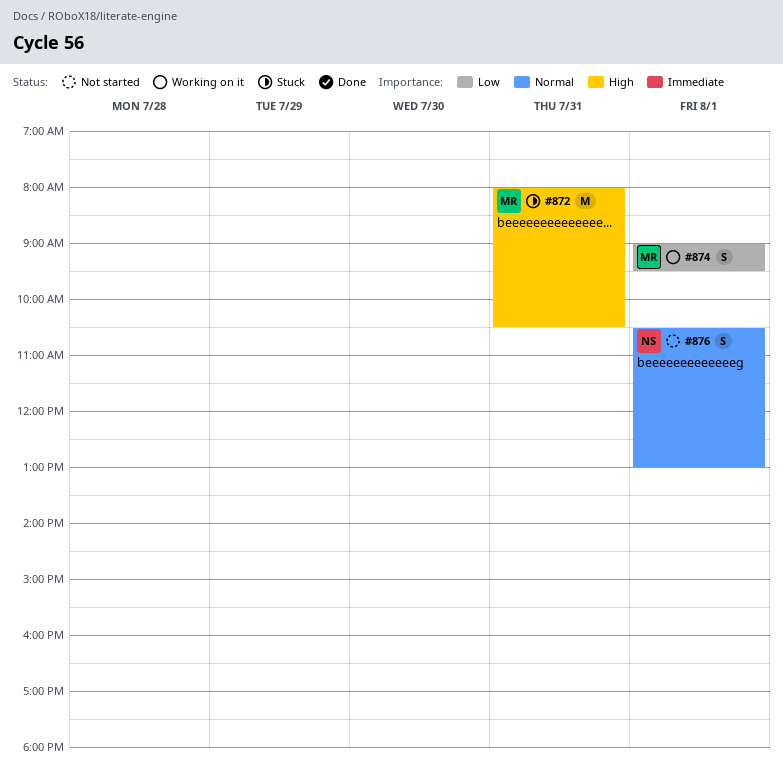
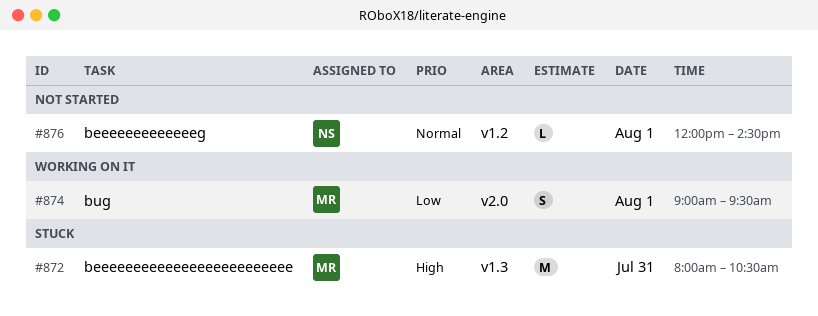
#876, estimate: S -> L
#876, begins: 10:30 -> 12:00
#876, ends: 13:00 -> 14:30

